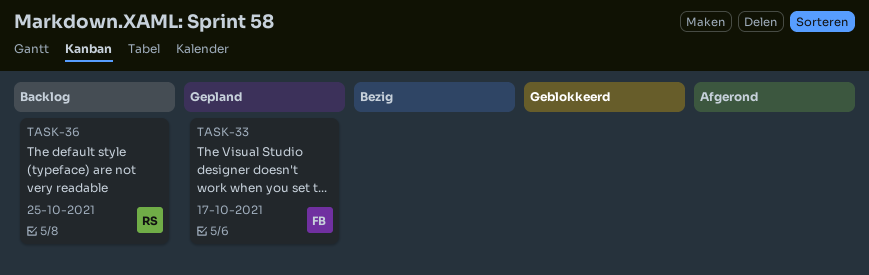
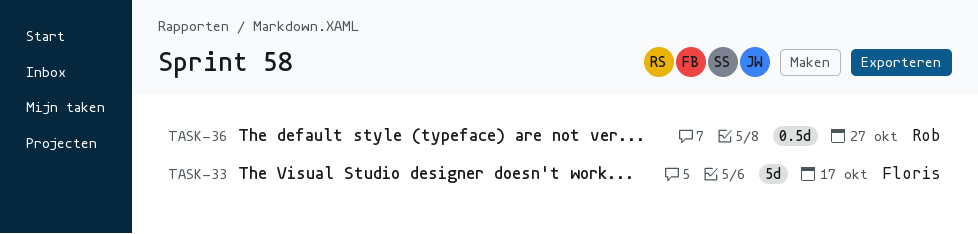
TASK-36, due: Oct 25 -> Oct 27

